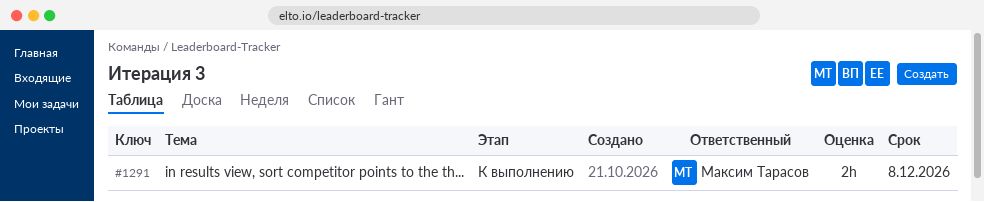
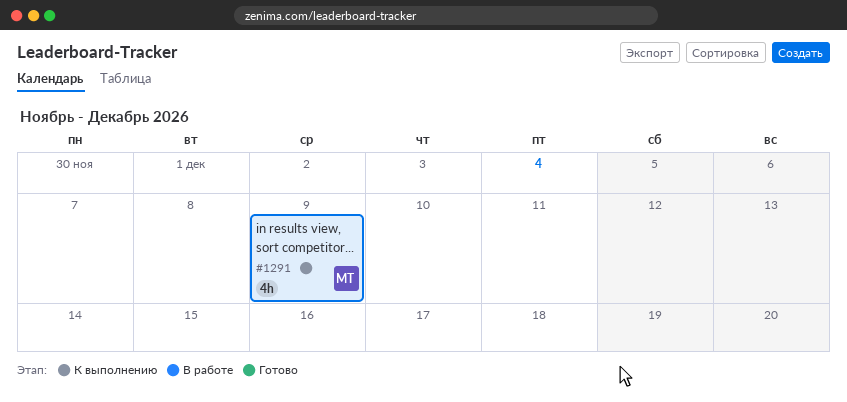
#1291, estimate: 2h -> 4h
#1291, due: Dec 8 -> Dec 9

